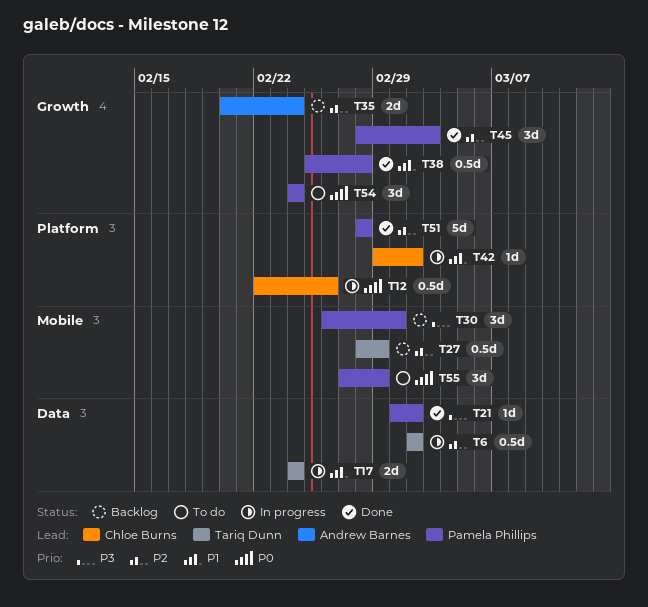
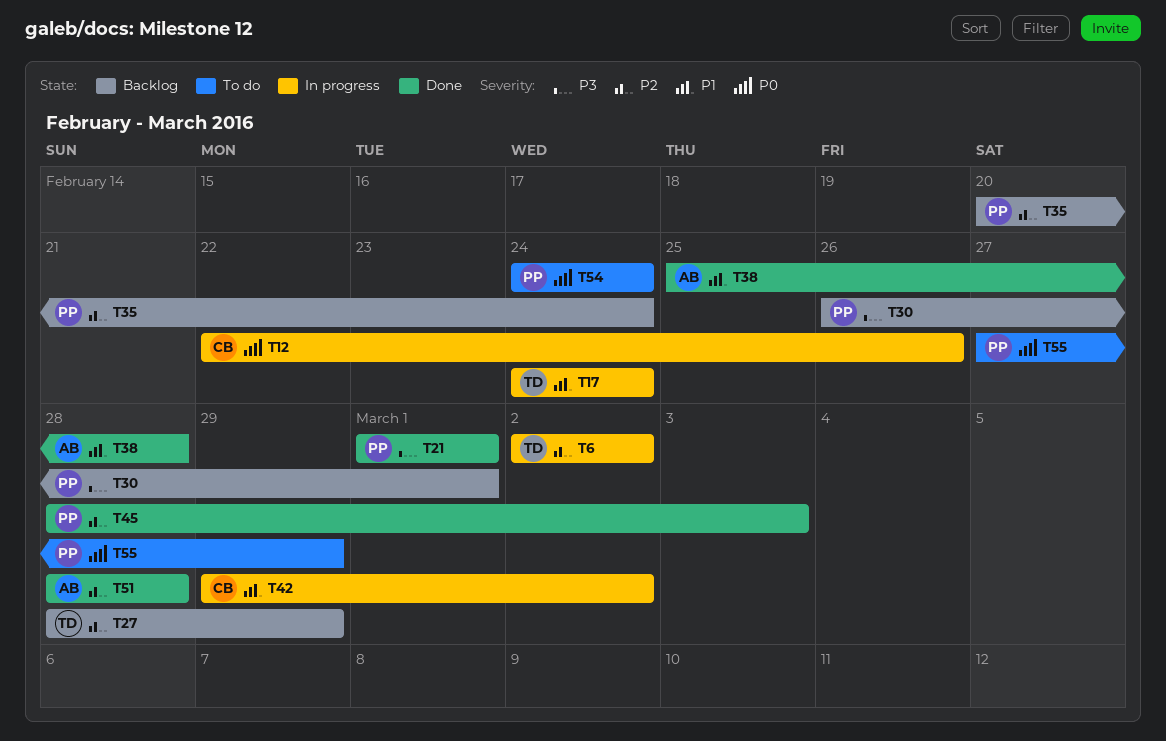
T21, due: Mar 2 -> Mar 1
T35, owner: Andrew Barnes -> Pamela Phillips
T38, owner: Pamela Phillips -> Andrew Barnes
T51, owner: Pamela Phillips -> Andrew Barnes

